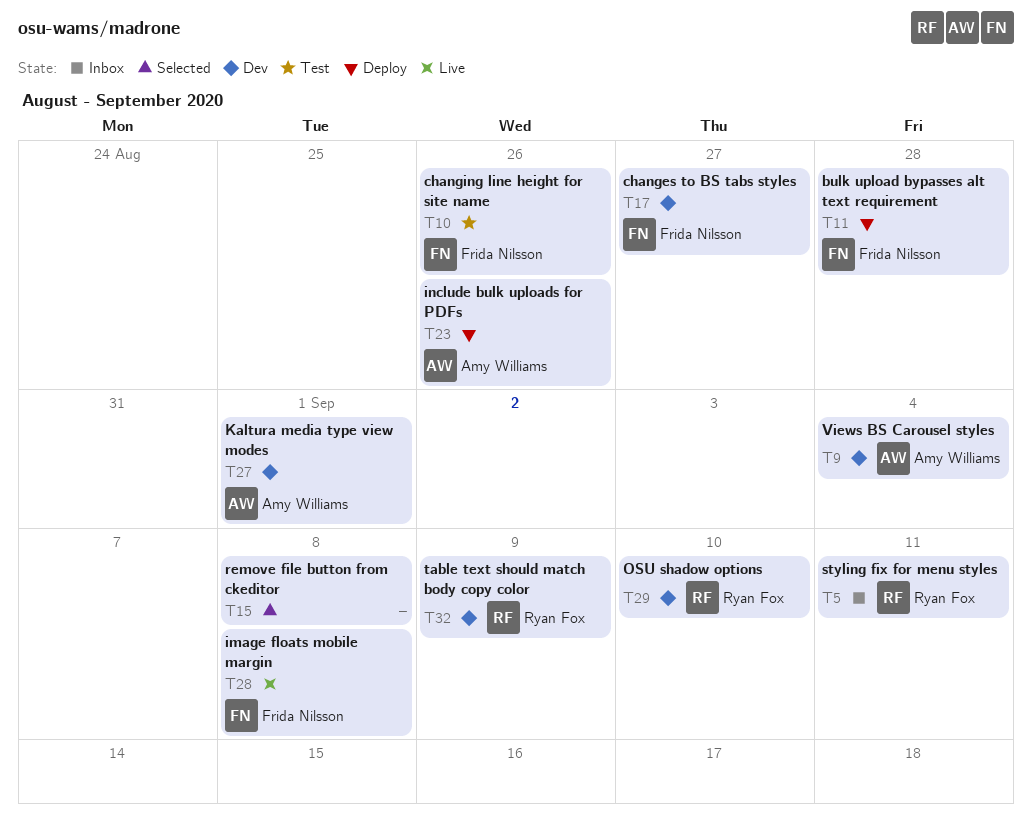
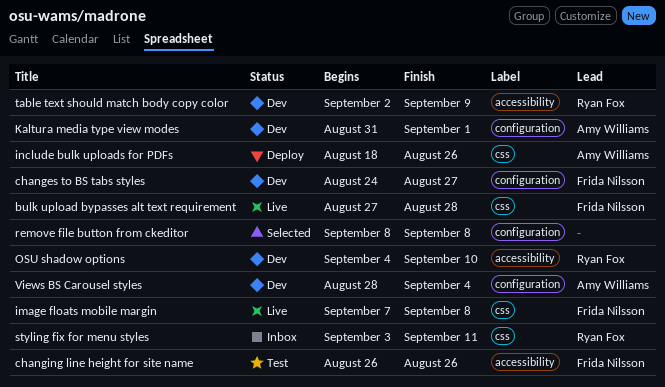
bulk upload bypasses alt text requirement, status: Deploy -> Live

